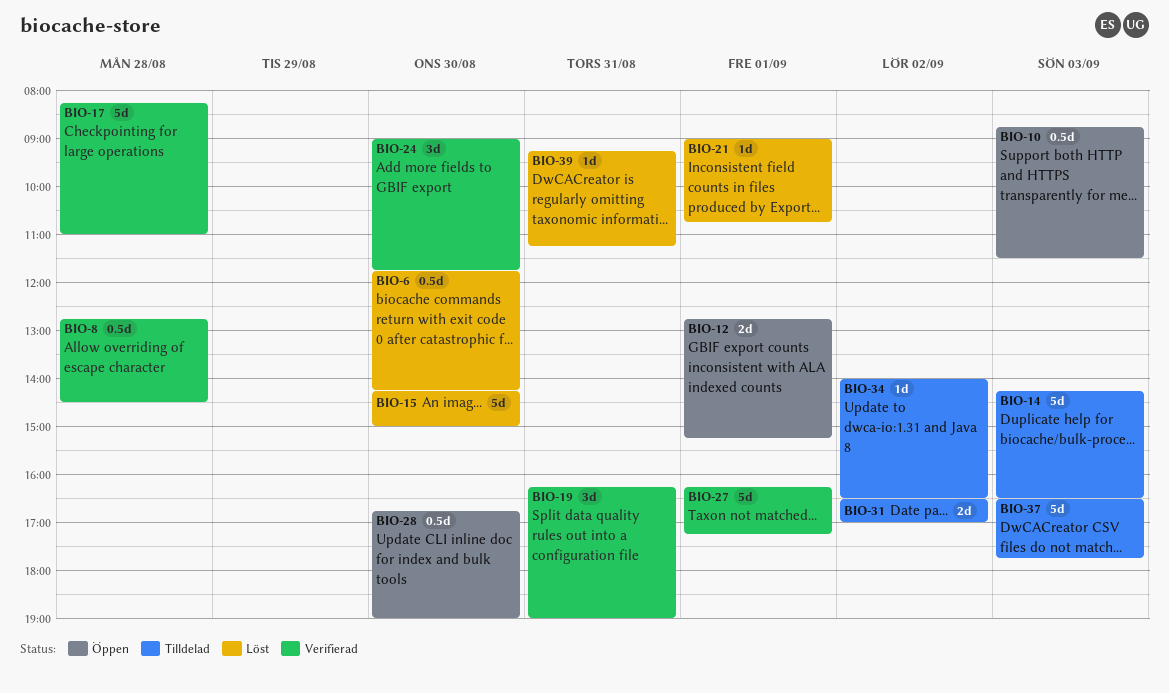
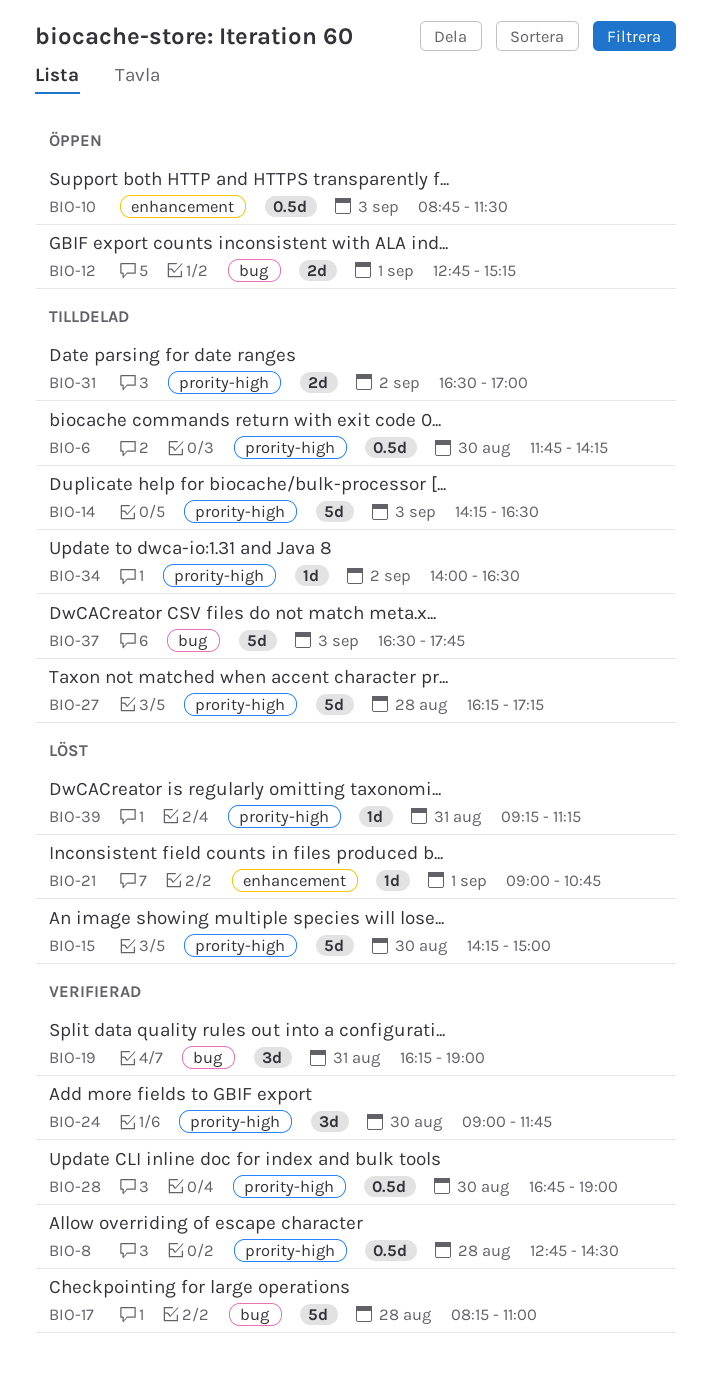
BIO-6, status: Löst -> Tilldelad
BIO-27, status: Verifierad -> Tilldelad
BIO-27, day: Sep 1 -> Aug 28
BIO-28, status: Öppen -> Verifierad

